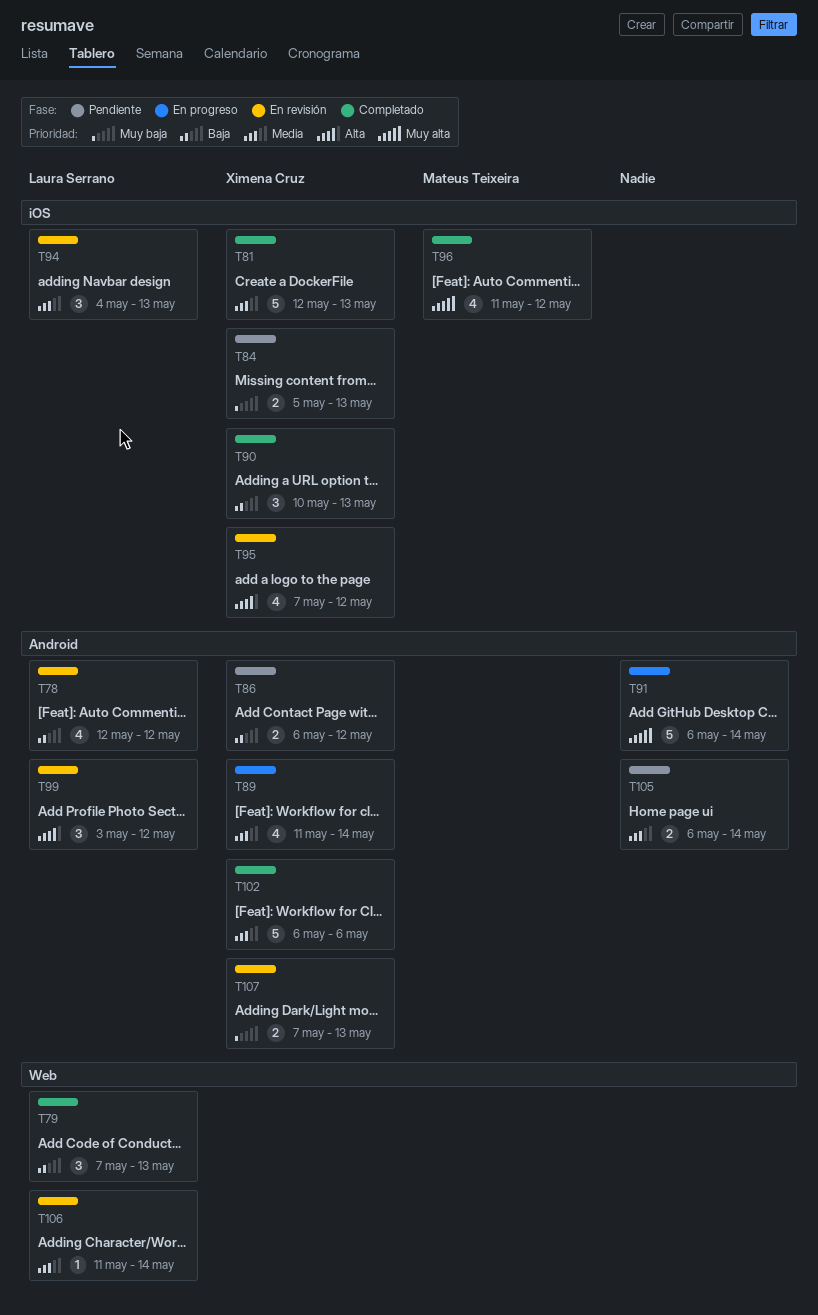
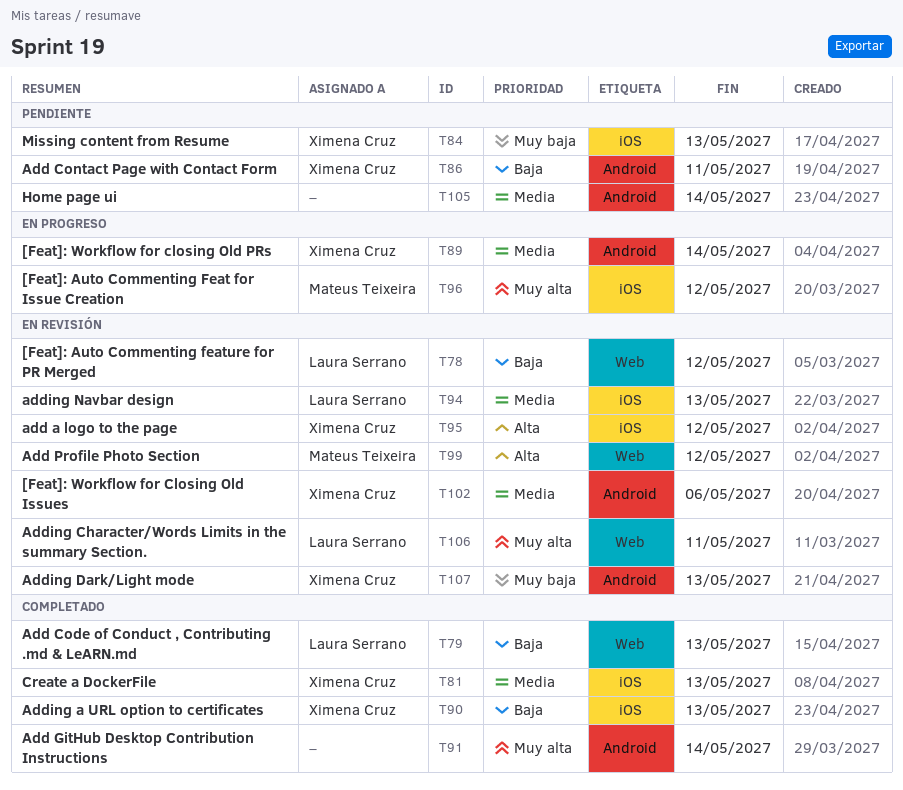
T78, label: Android -> Web
T86, due: May 12 -> May 11
T91, status: En progreso -> Completado
T96, status: Completado -> En progreso
T99, owner: Laura Serrano -> Mateus Teixeira
T99, label: Android -> Web
T102, status: Completado -> En revisión
T106, priority: Media -> Muy alta
T106, due: May 14 -> May 11

